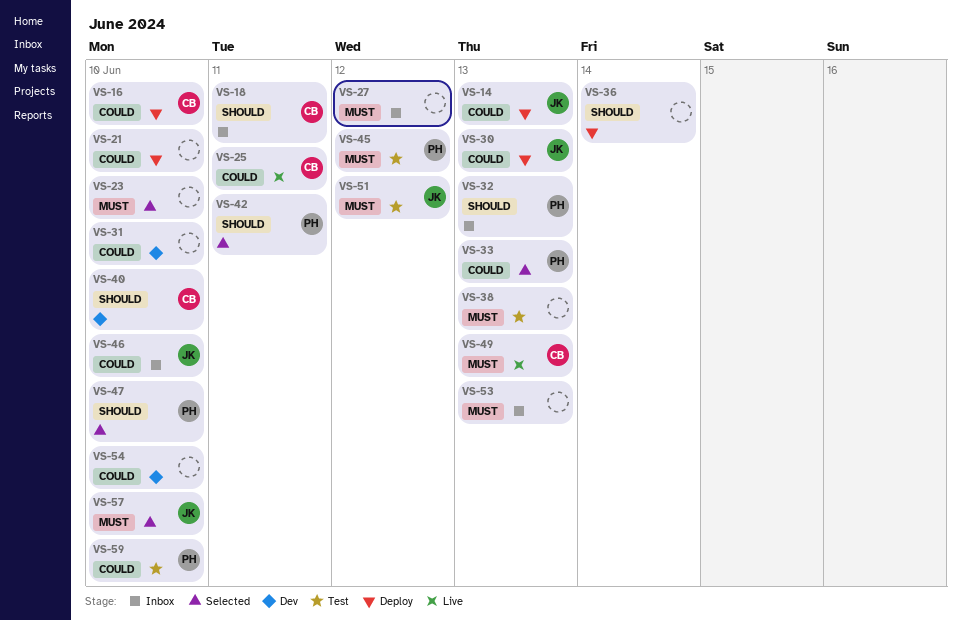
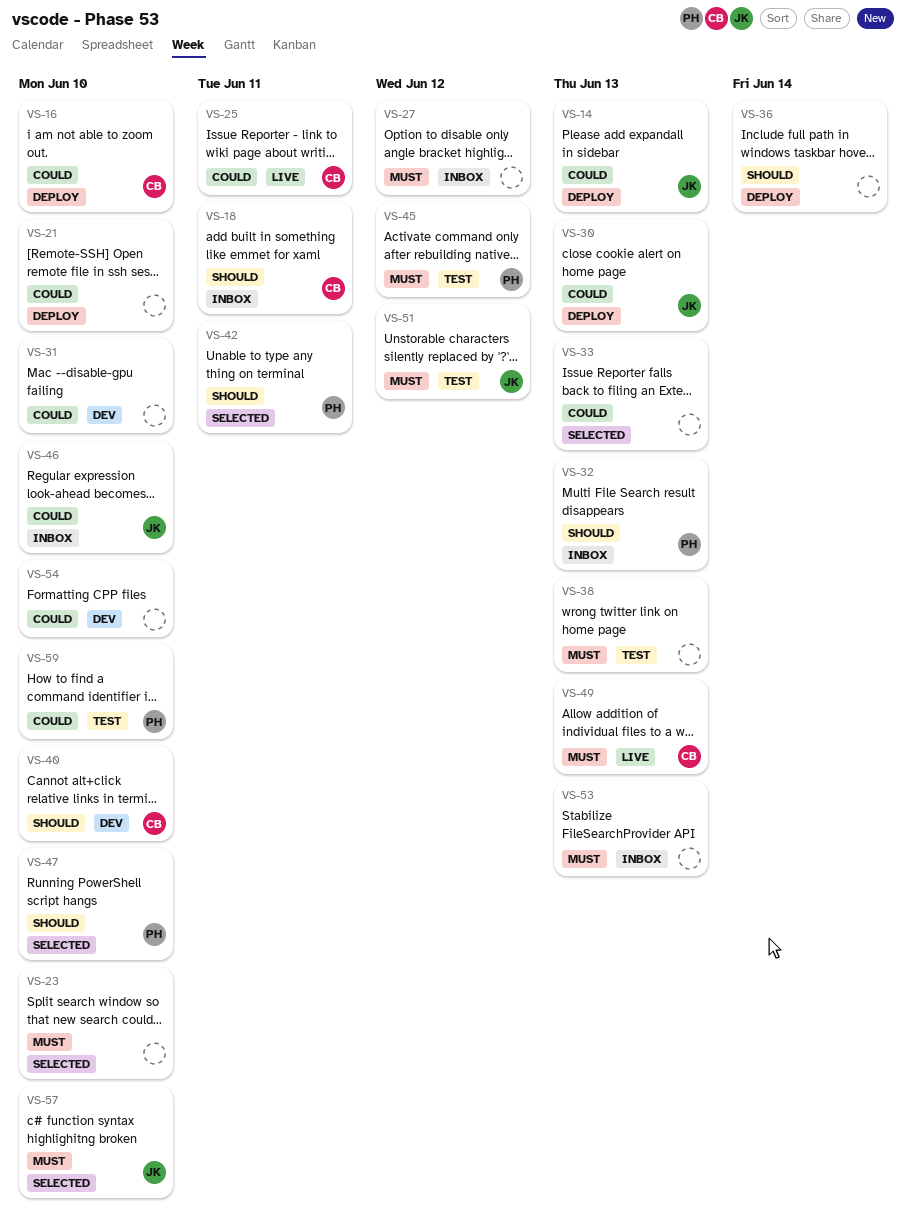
VS-33, owner: PH -> none

